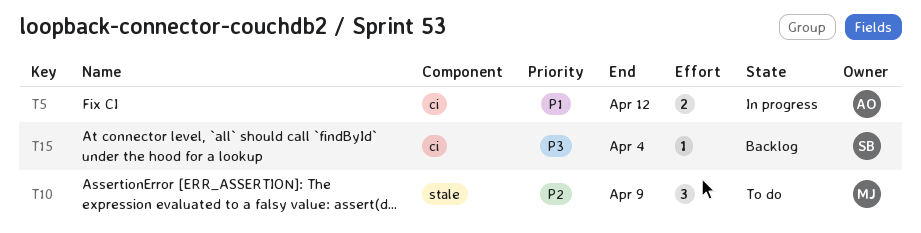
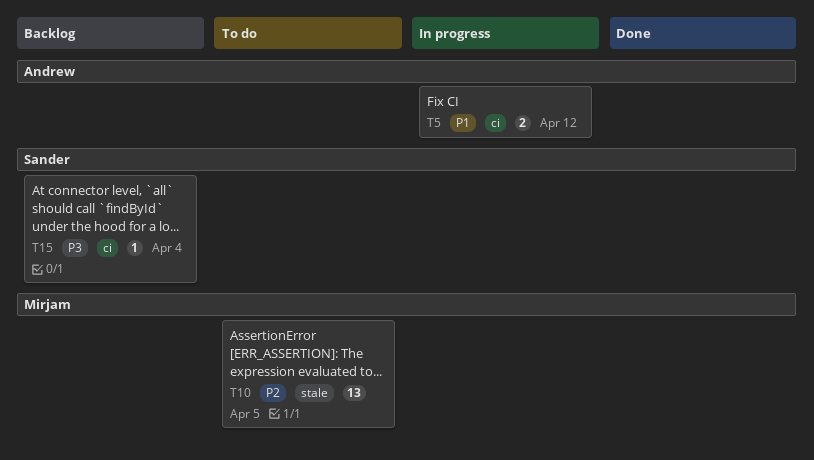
T10, estimate: 3 -> 13
T10, due: Apr 9 -> Apr 5

